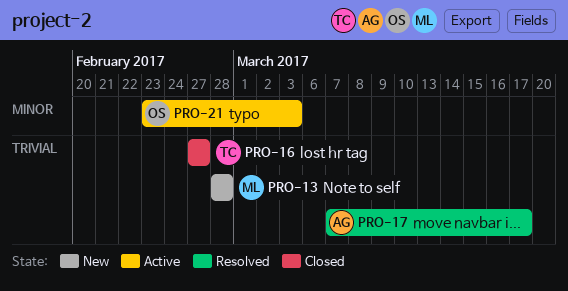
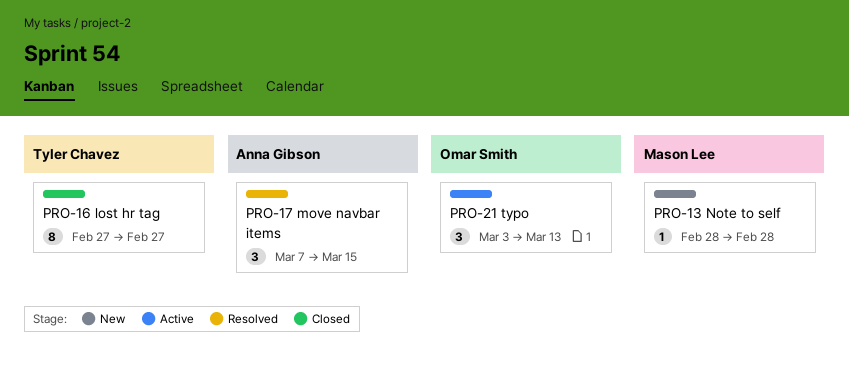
PRO-17, due: Mar 17 -> Mar 15
PRO-21, start: Feb 23 -> Mar 3
PRO-21, due: Mar 3 -> Mar 13

